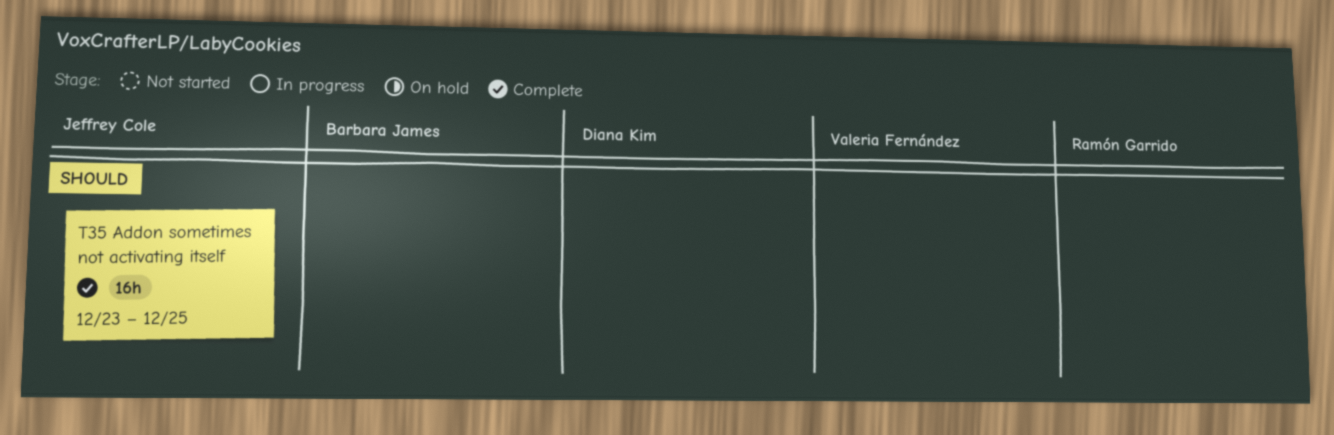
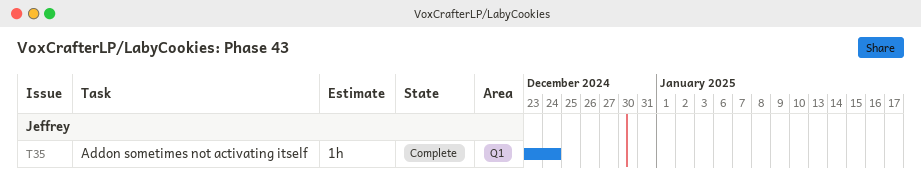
T35, estimate: 16h -> 1h
T35, due: Dec 25 -> Dec 24

